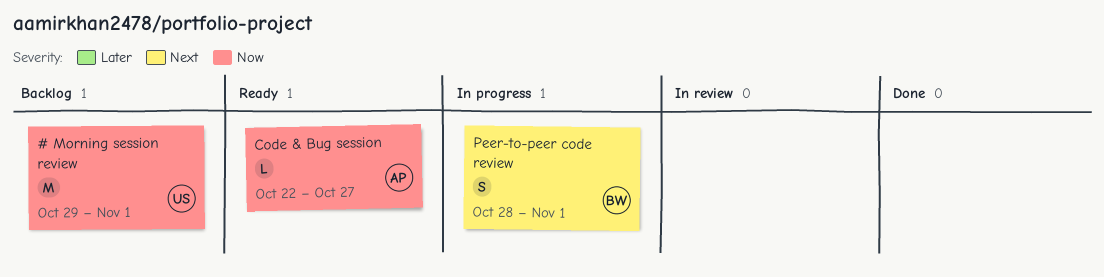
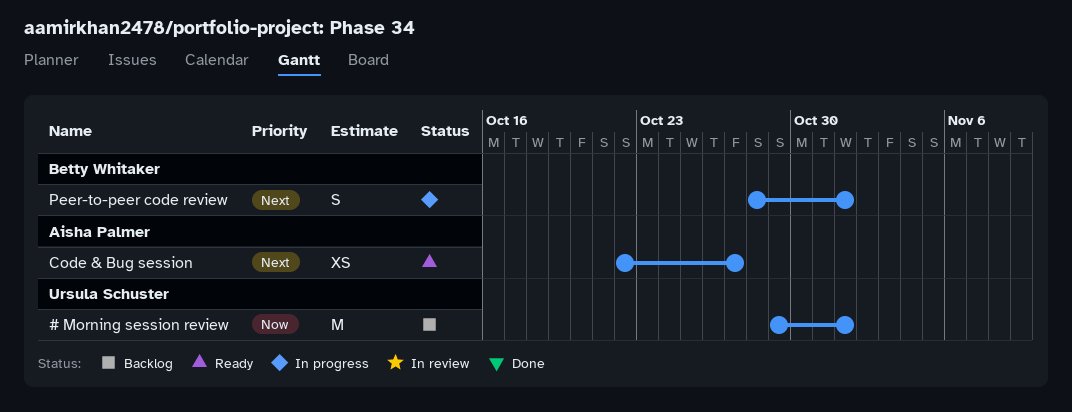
Code & Bug session, priority: Now -> Next
Code & Bug session, estimate: L -> XS

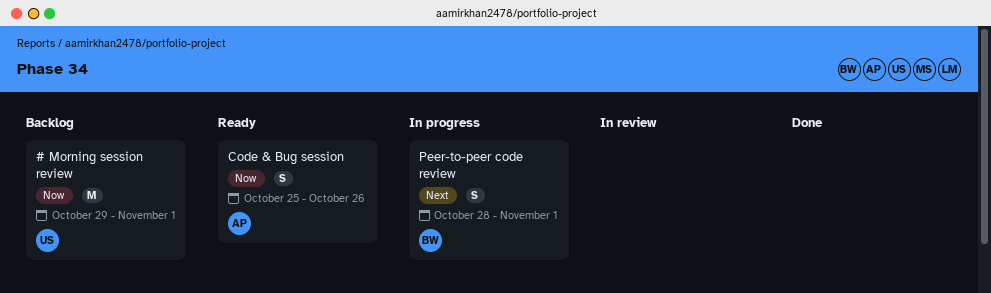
Code & Bug session, priority: Next -> Now
Code & Bug session, estimate: XS -> S
Code & Bug session, start: Oct 22 -> Oct 25
Code & Bug session, due: Oct 27 -> Oct 26

